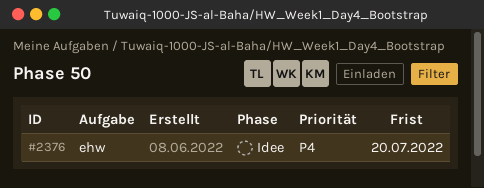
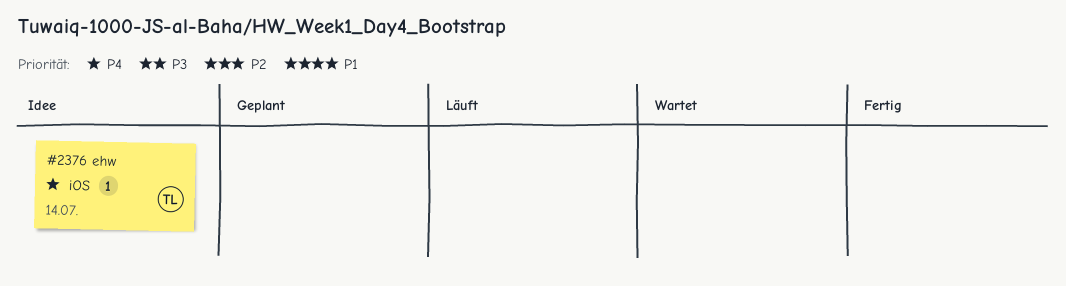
#2376, due: Jul 20 -> Jul 14

